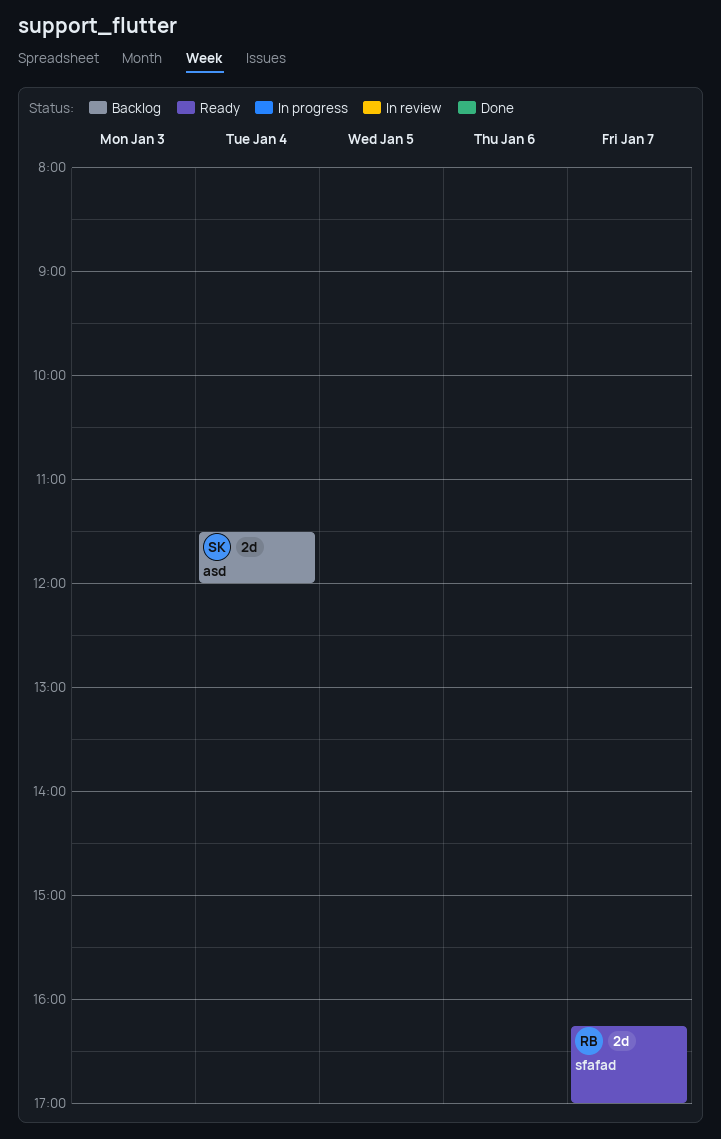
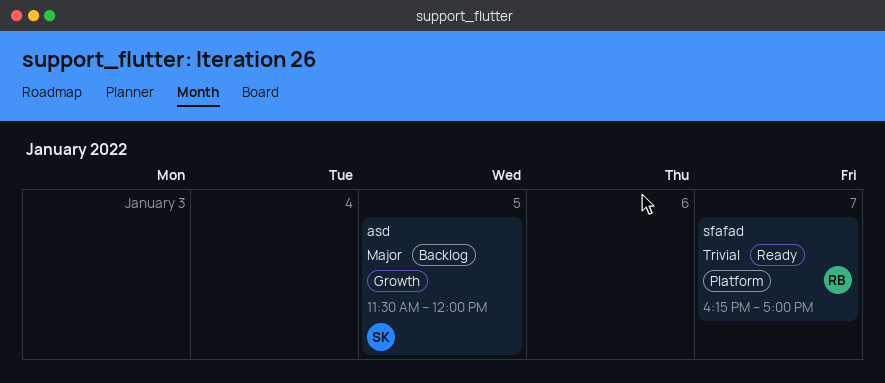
asd, day: Jan 4 -> Jan 5

